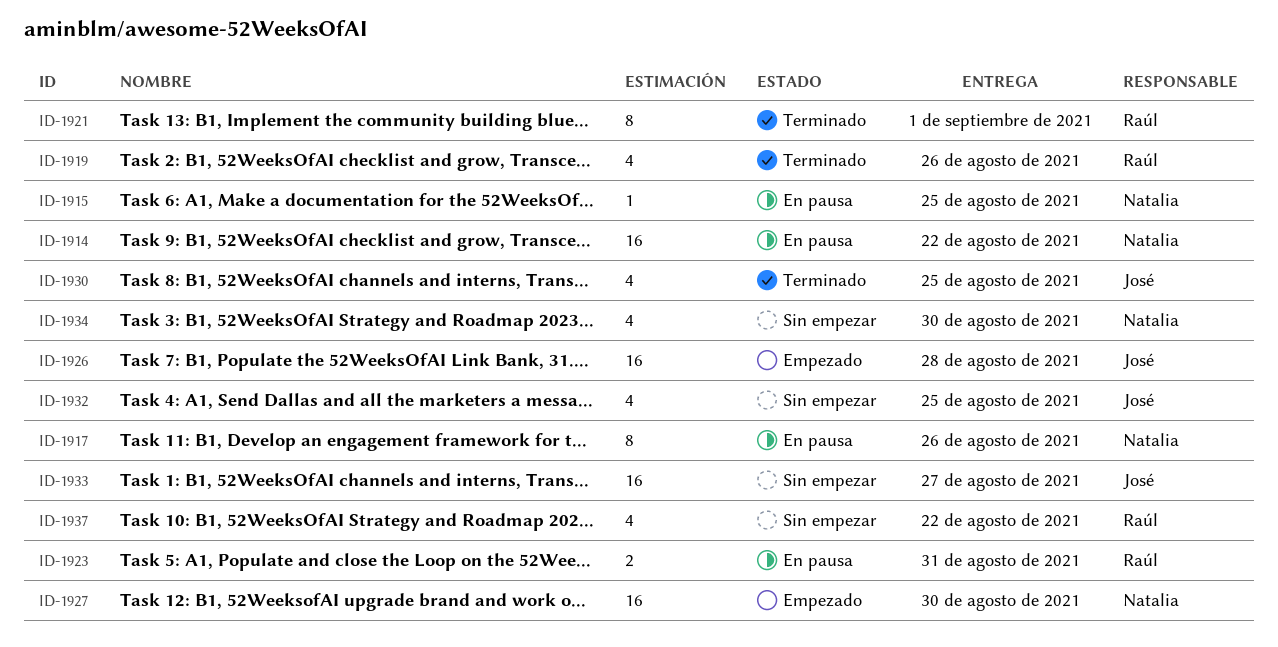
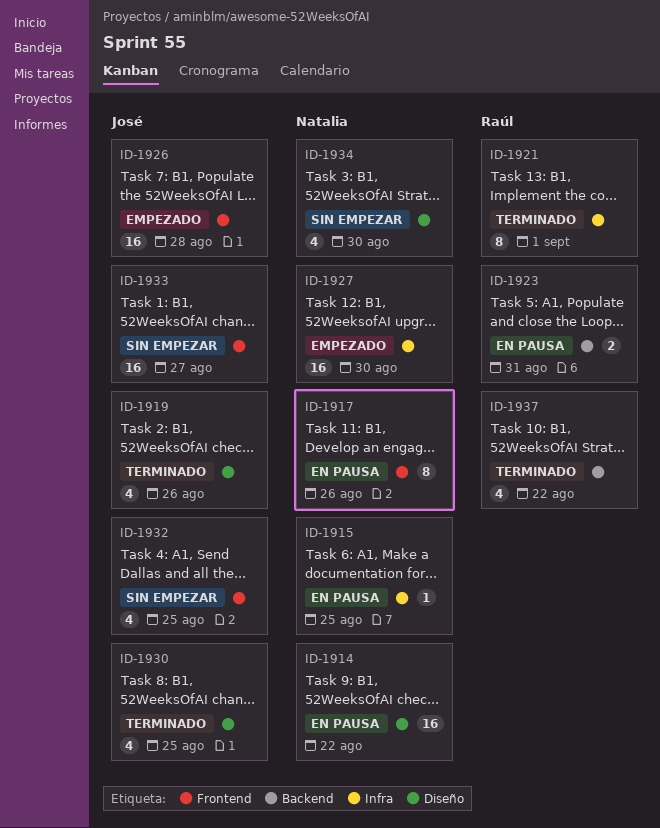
ID-1919, owner: Raúl -> José
ID-1937, status: Sin empezar -> Terminado

